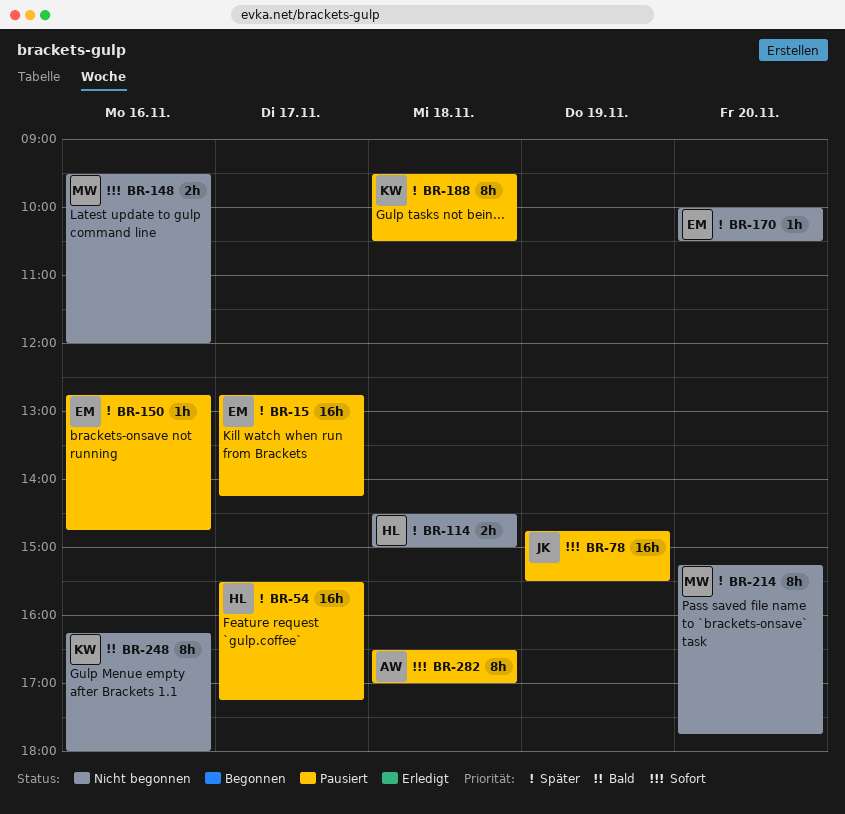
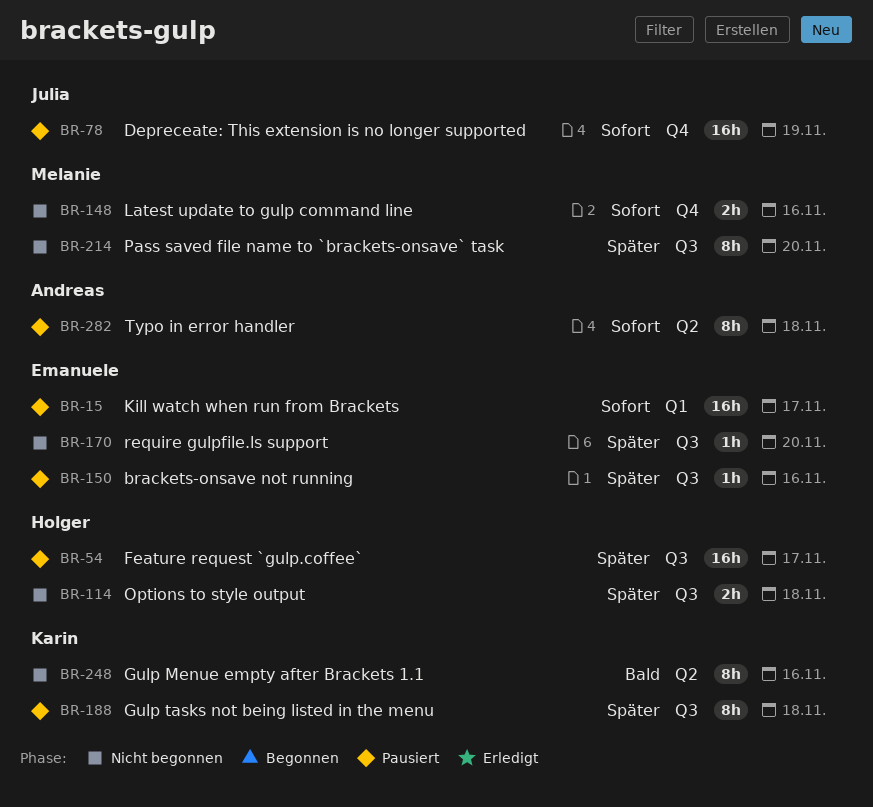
BR-15, priority: Später -> Sofort

